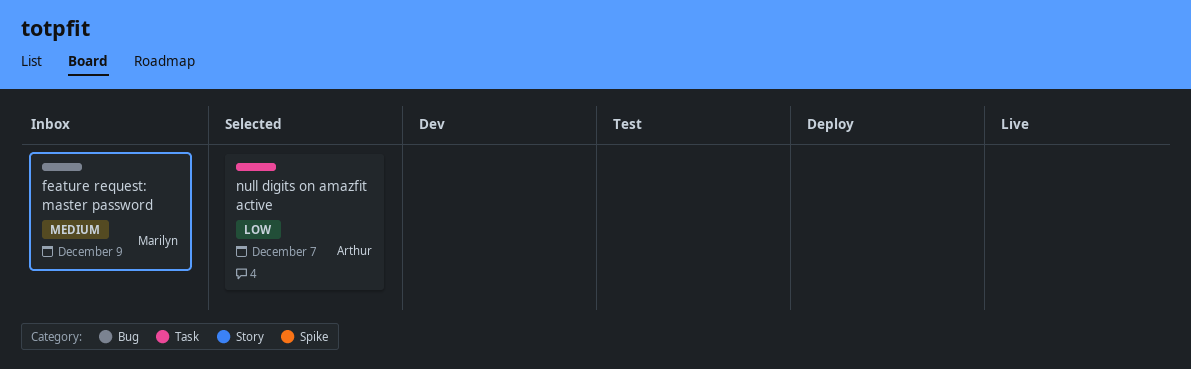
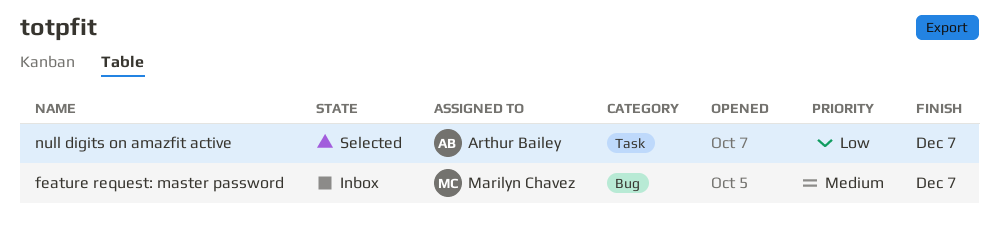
feature request: master password, due: Dec 9 -> Dec 7

